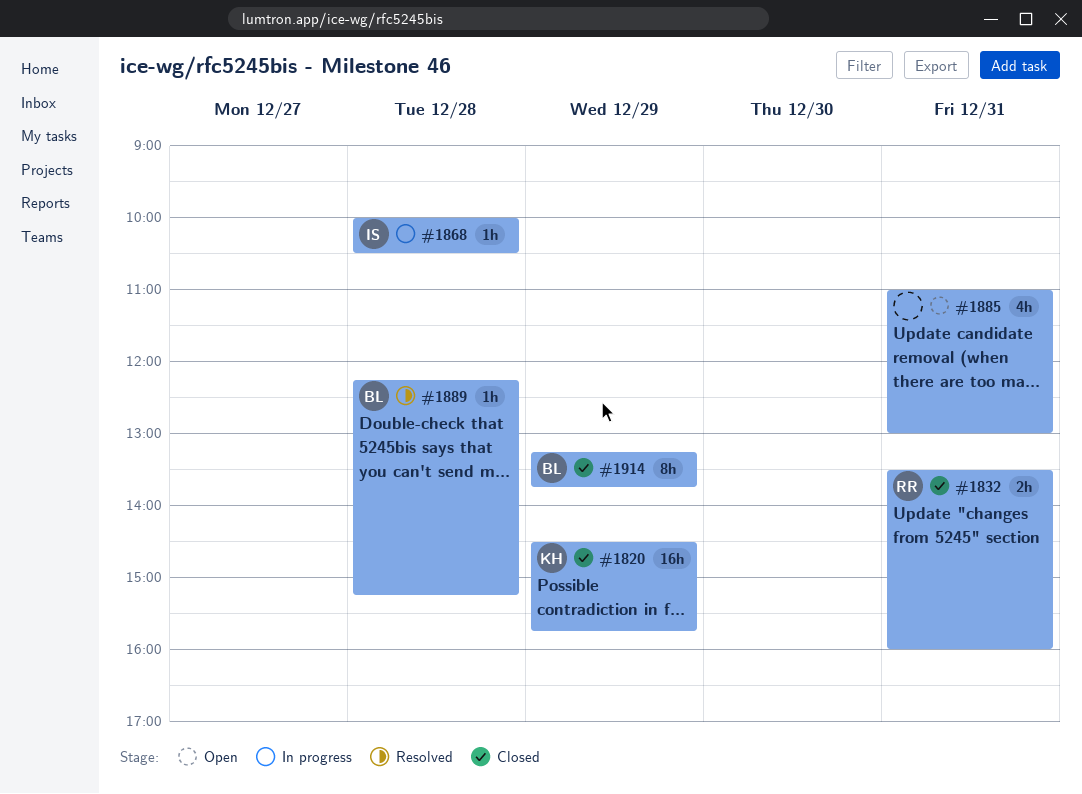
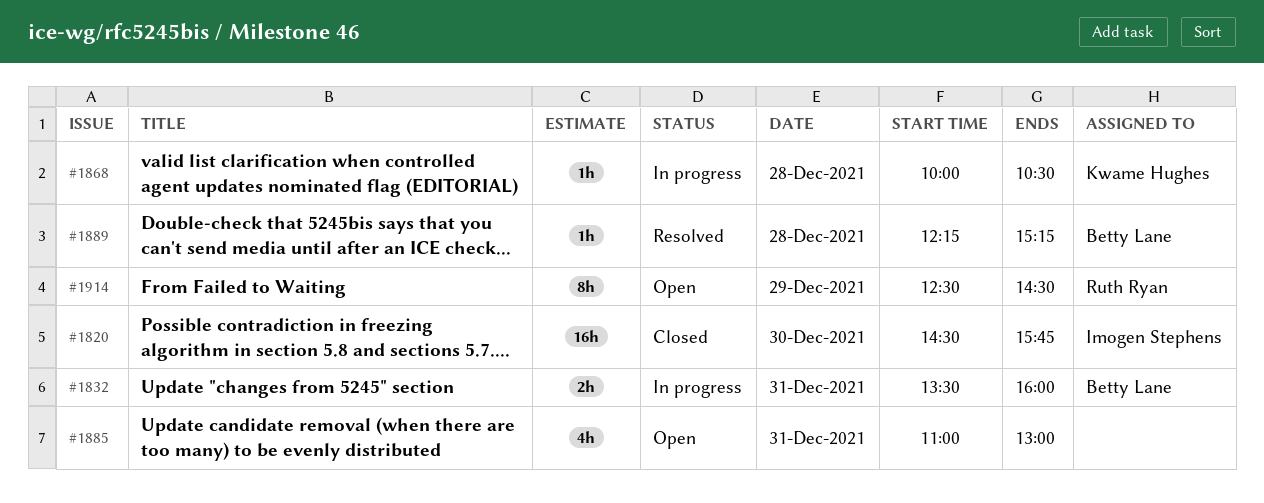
#1820, owner: Kwame Hughes -> Imogen Stephens
#1820, day: Dec 29 -> Dec 30
#1832, status: Closed -> In progress
#1832, owner: Ruth Ryan -> Betty Lane
#1868, owner: Imogen Stephens -> Kwame Hughes
#1914, status: Closed -> Open
#1914, owner: Betty Lane -> Ruth Ryan
#1914, begins: 13:15 -> 12:30
#1914, ends: 13:45 -> 14:30

